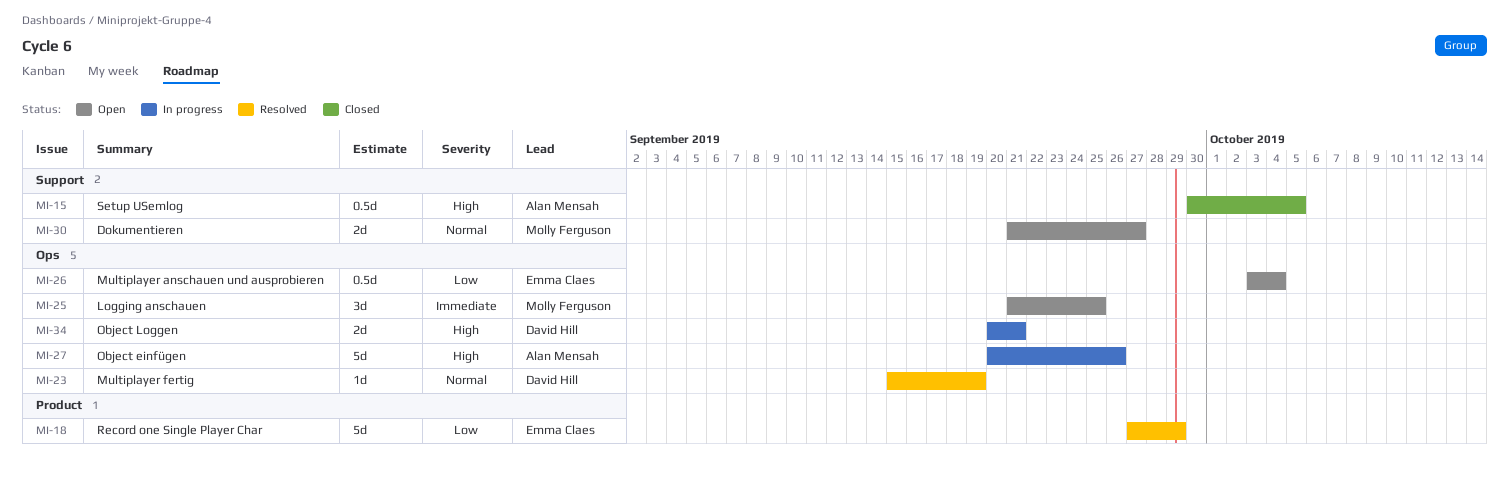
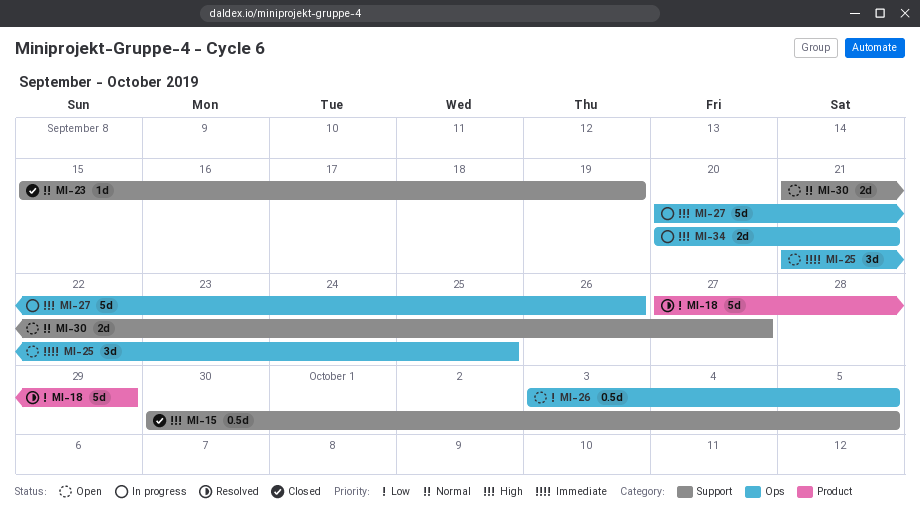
MI-23, status: Resolved -> Closed
MI-23, label: Ops -> Support
MI-26, due: Oct 4 -> Oct 5

